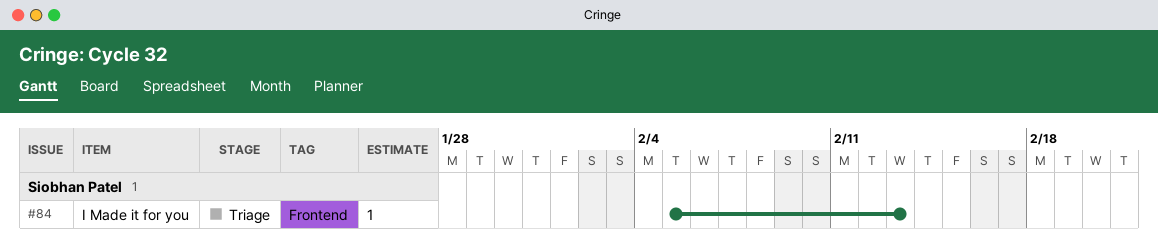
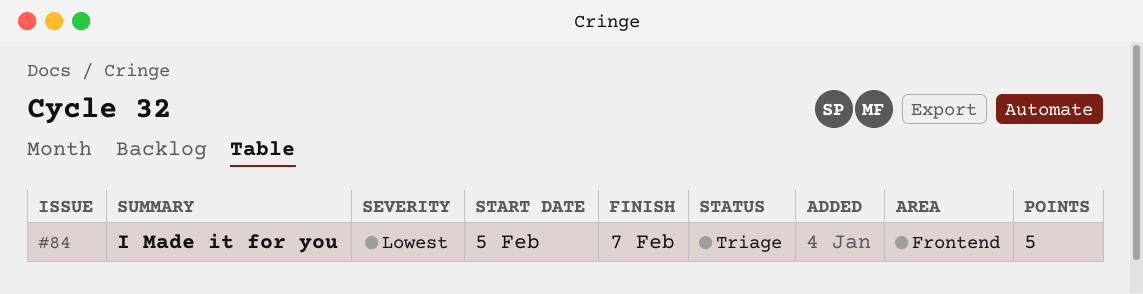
#84, estimate: 1 -> 5
#84, due: Feb 13 -> Feb 7

